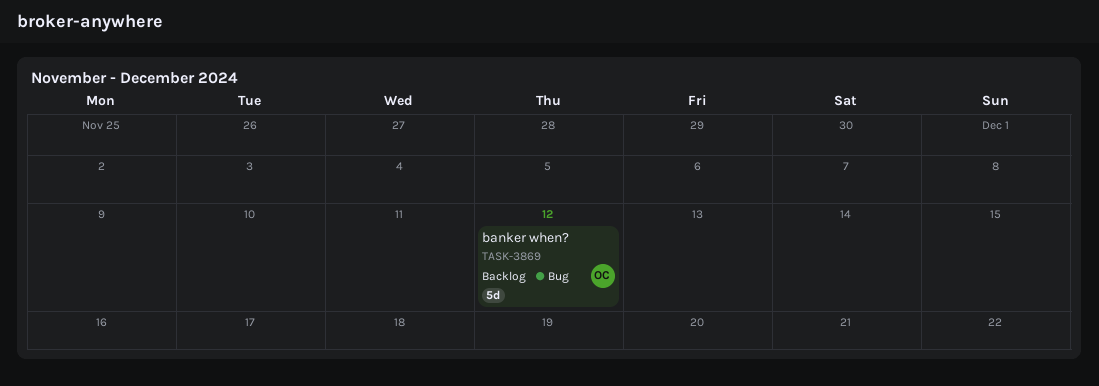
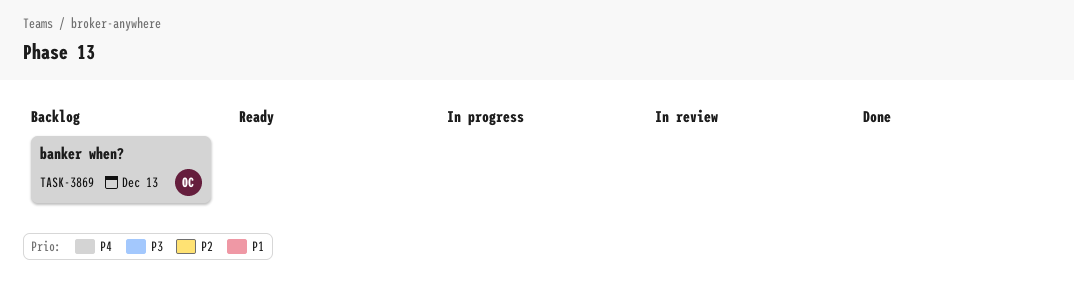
TASK-3869, due: Dec 12 -> Dec 13

